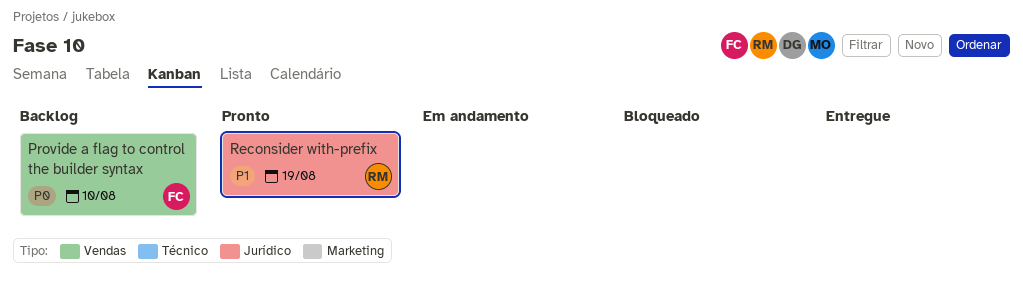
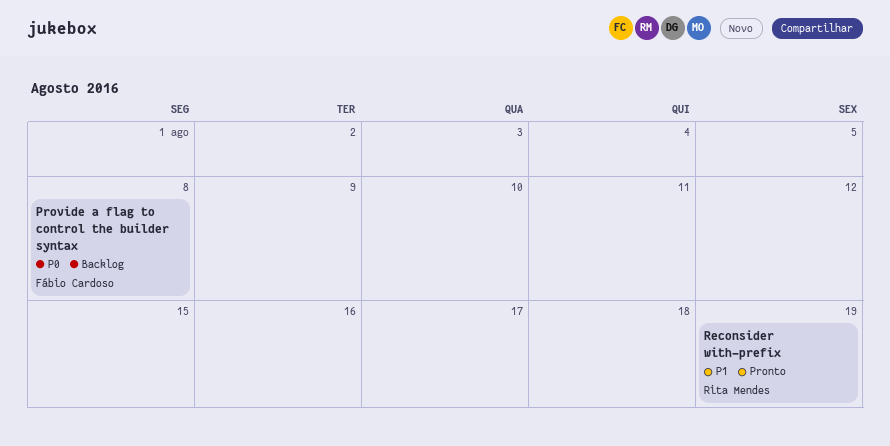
Provide a flag to control the builder syntax, due: Aug 10 -> Aug 8

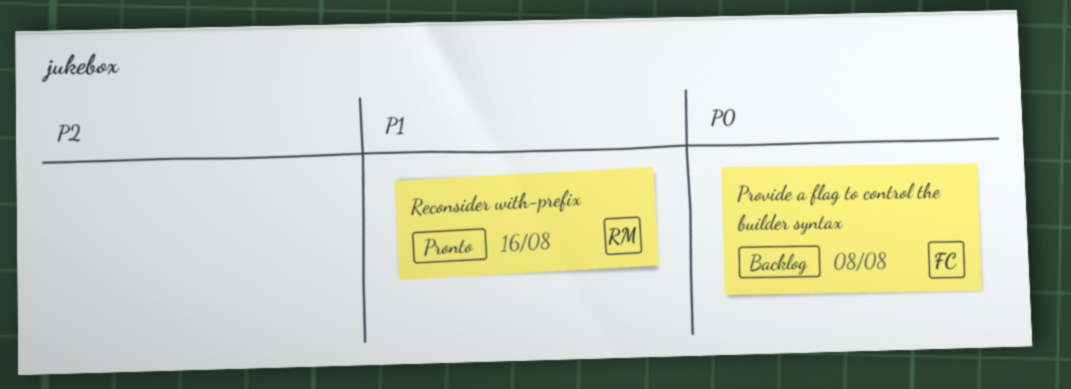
Reconsider with-prefix, due: Aug 19 -> Aug 16

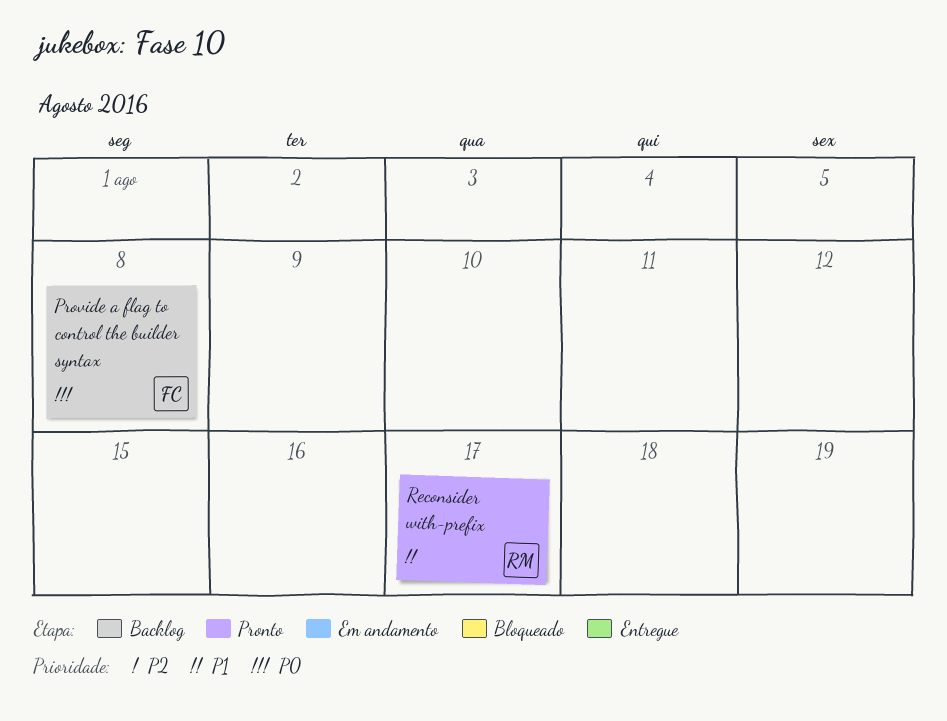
Reconsider with-prefix, due: Aug 16 -> Aug 17

